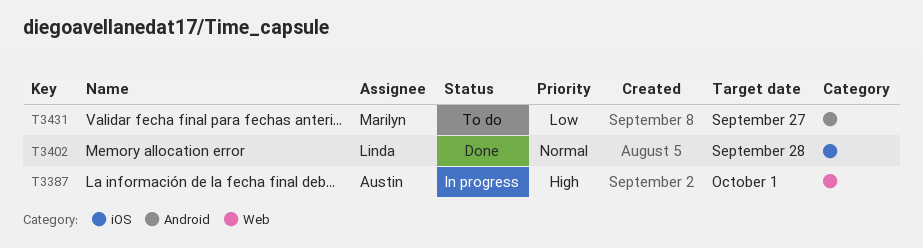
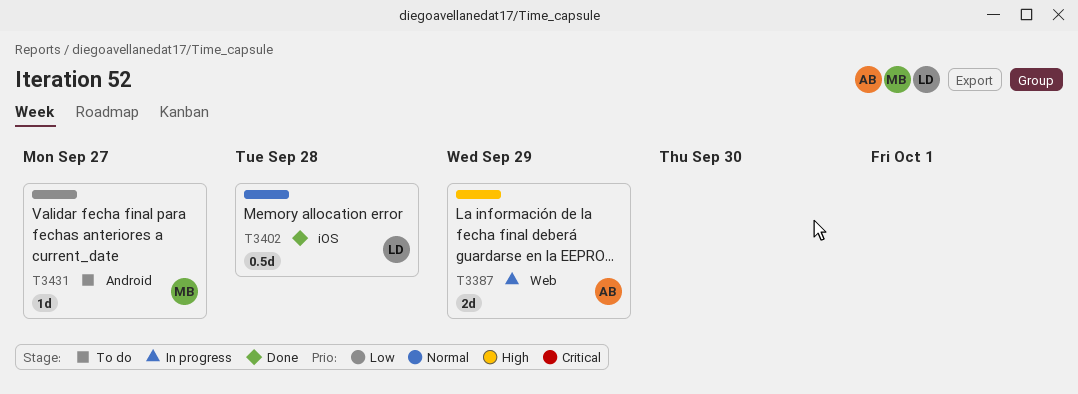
T3387, due: Oct 1 -> Sep 29

